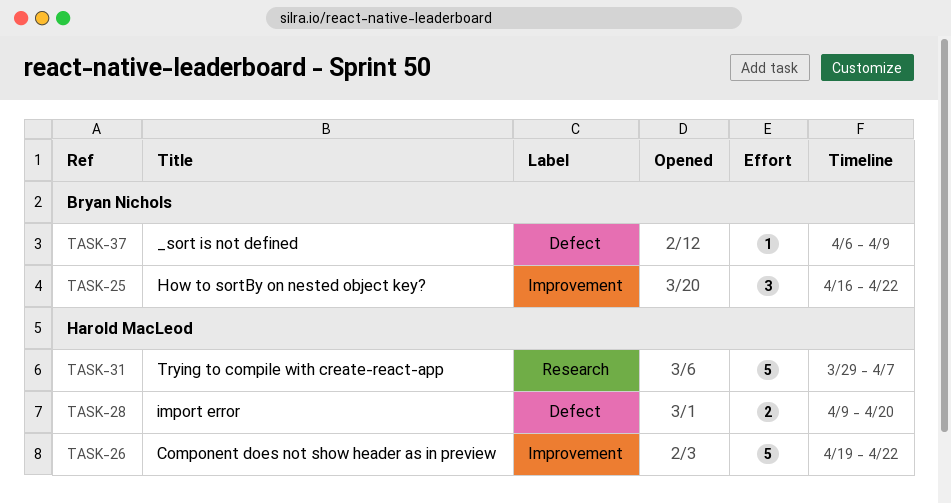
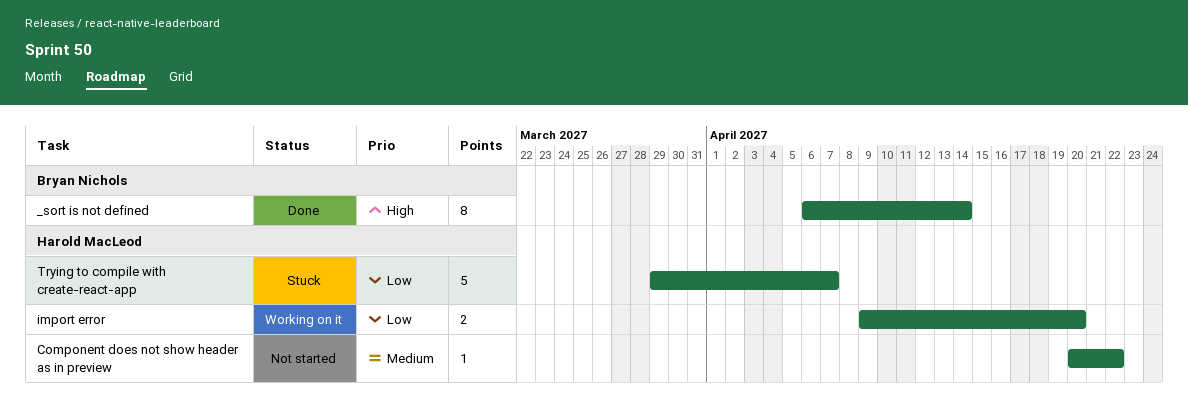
_sort is not defined, estimate: 1 -> 8
_sort is not defined, due: Apr 9 -> Apr 14
Component does not show header as in preview, estimate: 5 -> 1
Component does not show header as in preview, start: Apr 19 -> Apr 20
How to sortBy on nested object key?: present -> none

